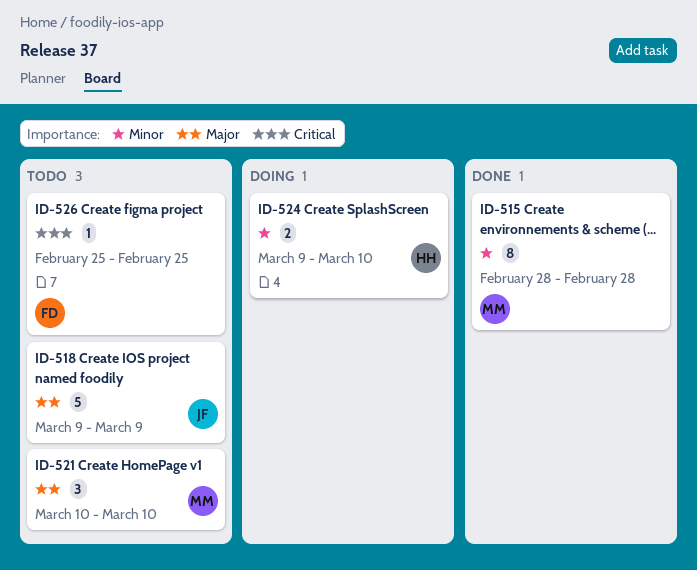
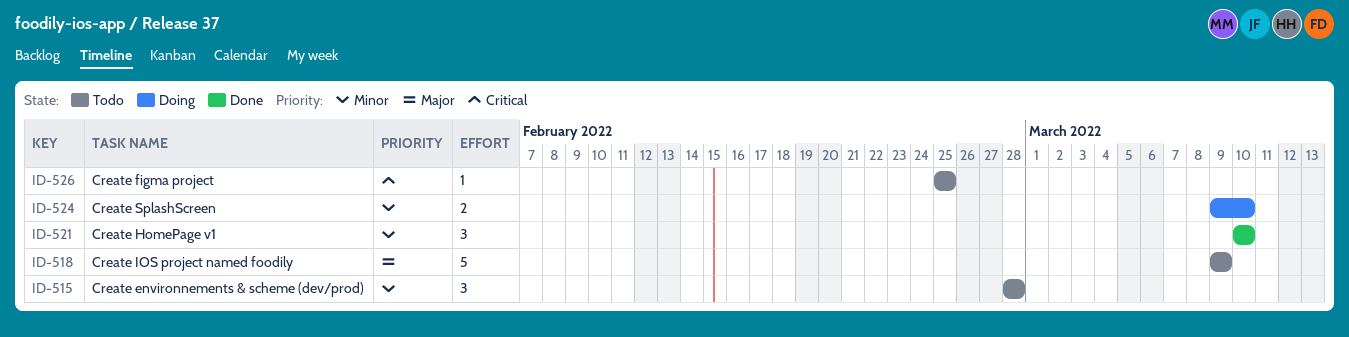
ID-515, status: Done -> Todo
ID-515, estimate: 8 -> 3
ID-521, status: Todo -> Done
ID-521, priority: Major -> Minor

